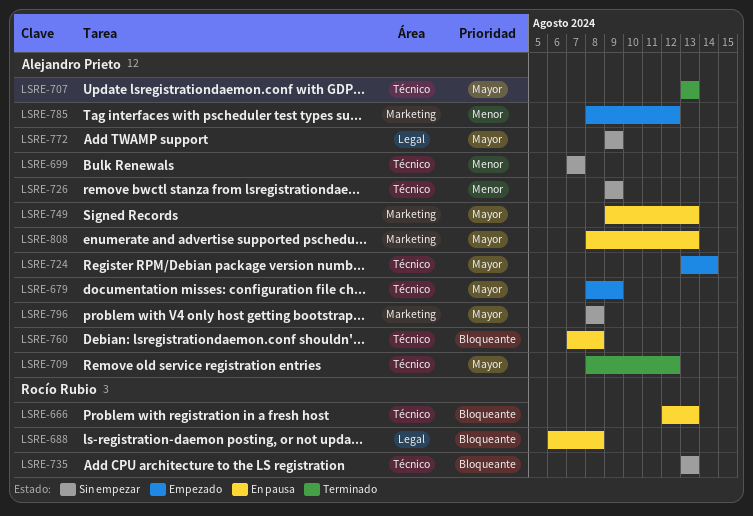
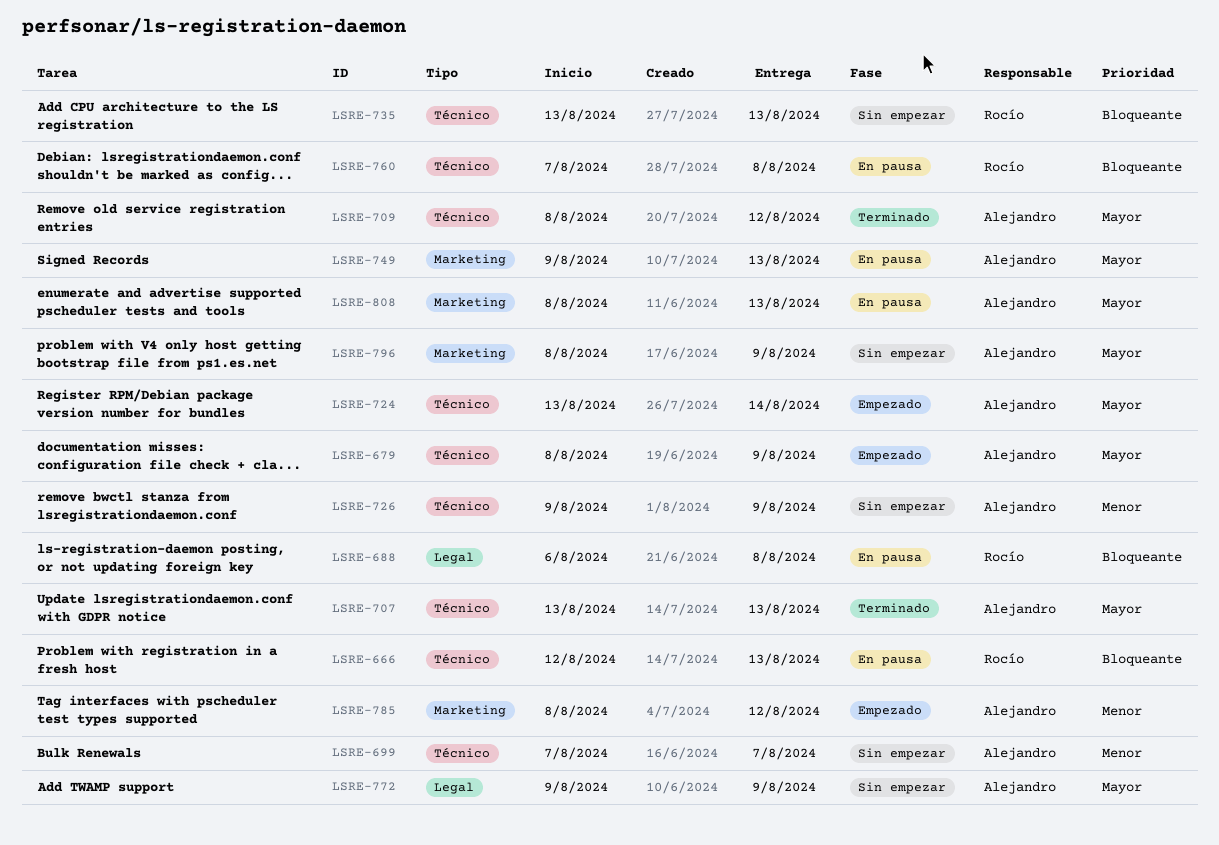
LSRE-760, owner: Alejandro Prieto -> Rocío Rubio
LSRE-796, due: Aug 8 -> Aug 9

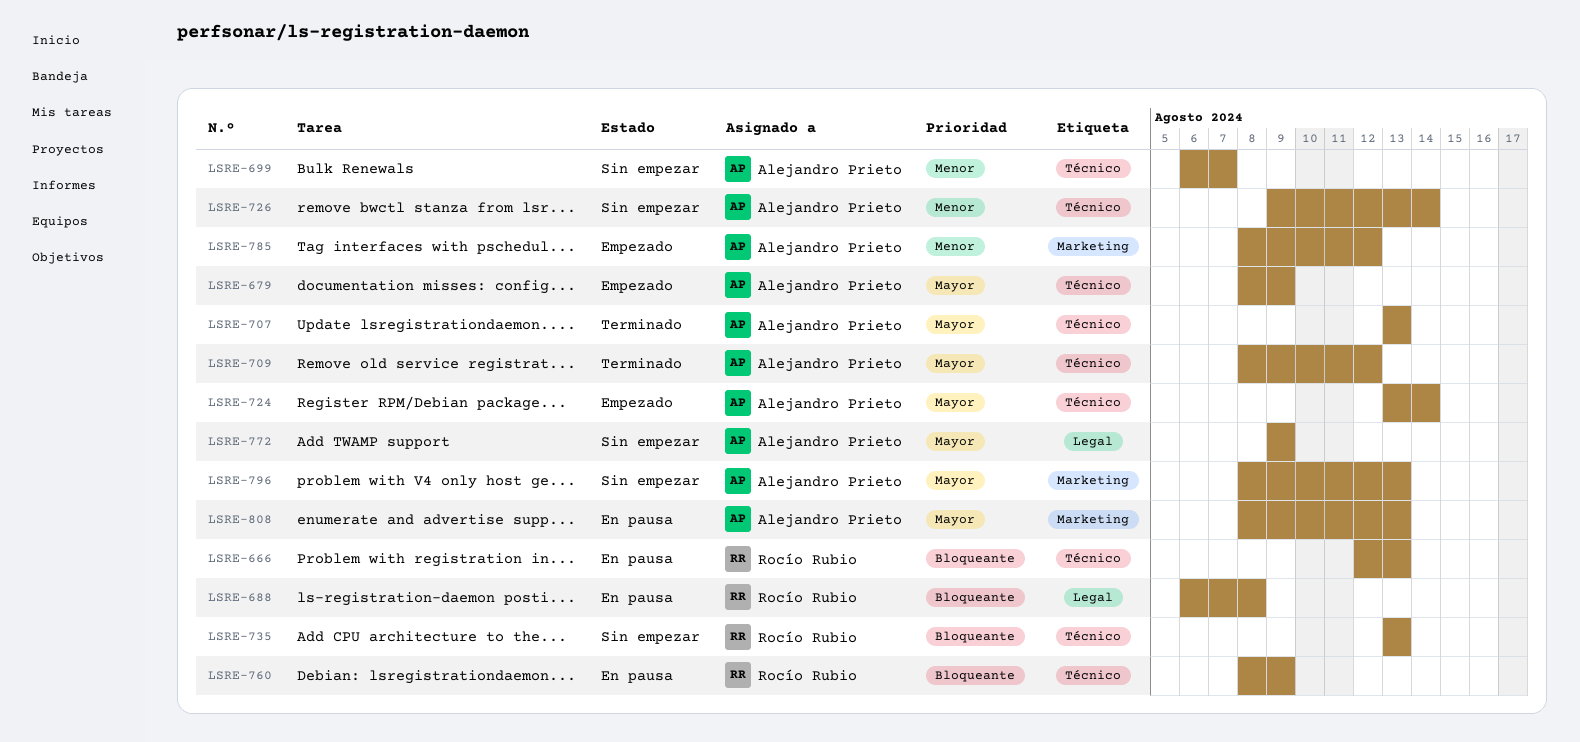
LSRE-699, start: Aug 7 -> Aug 6
LSRE-726, due: Aug 9 -> Aug 14
LSRE-749: present -> none
LSRE-760, start: Aug 7 -> Aug 8
LSRE-760, due: Aug 8 -> Aug 9
LSRE-796, due: Aug 9 -> Aug 13

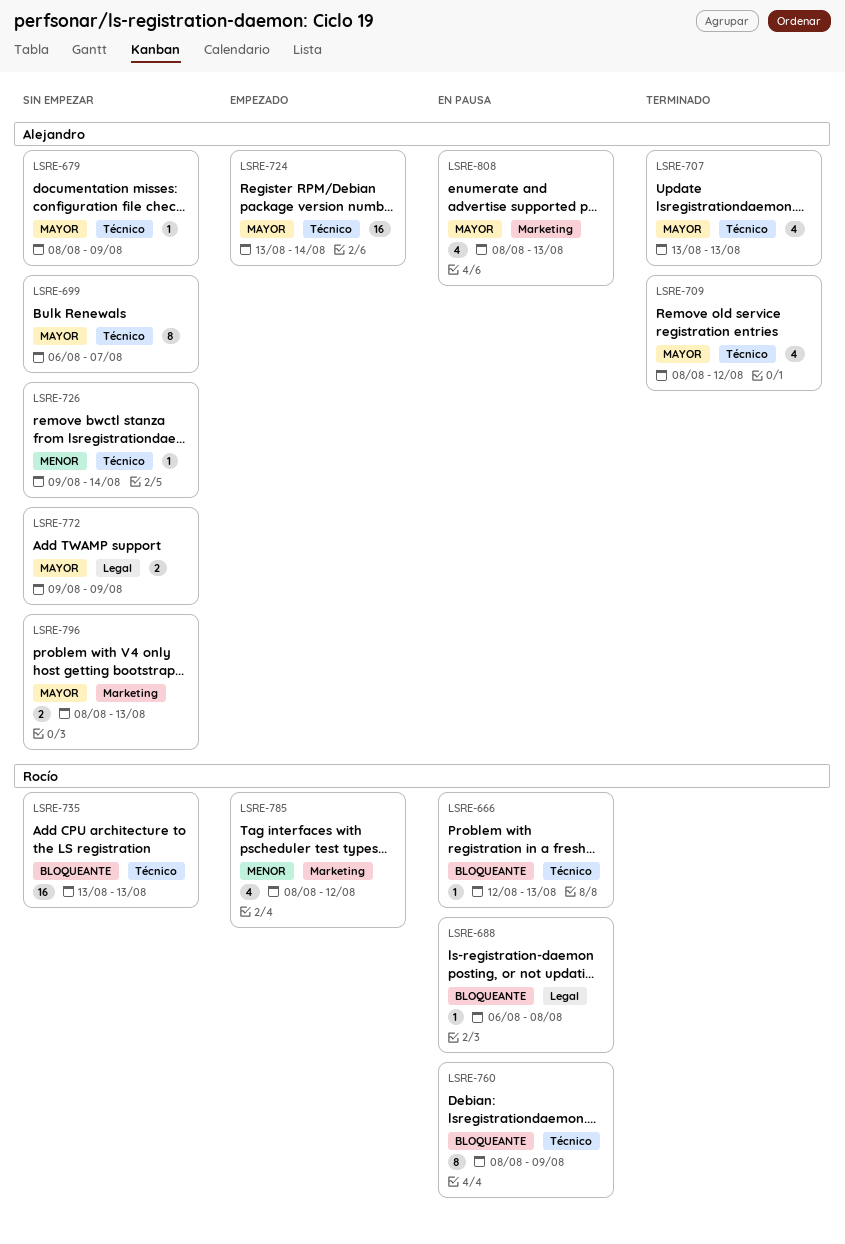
LSRE-679, status: Empezado -> Sin empezar
LSRE-699, priority: Menor -> Mayor
LSRE-785, owner: Alejandro Prieto -> Rocío Rubio

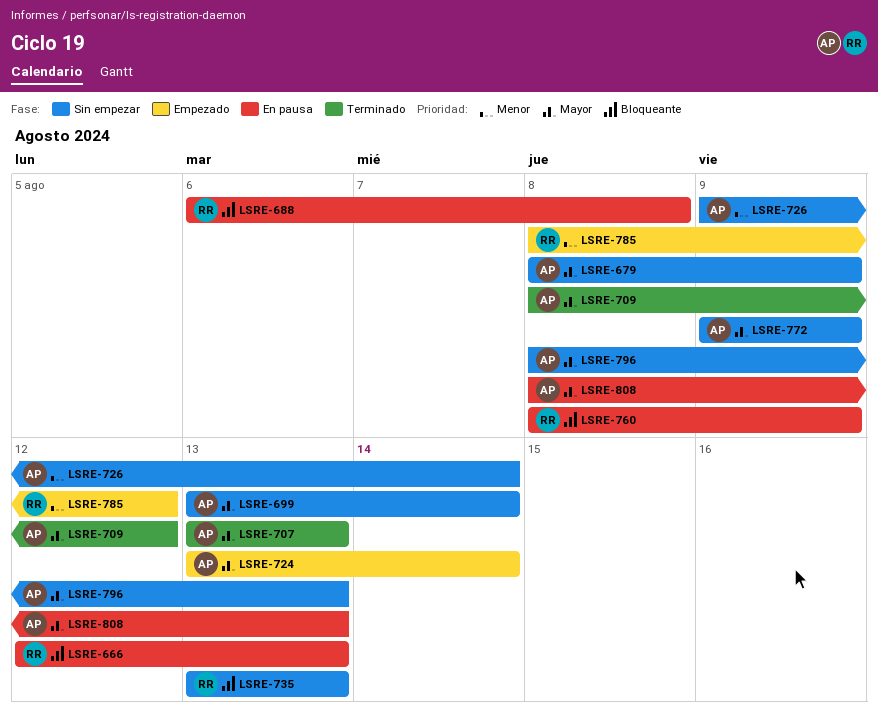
LSRE-699, start: Aug 6 -> Aug 13
LSRE-699, due: Aug 7 -> Aug 14

